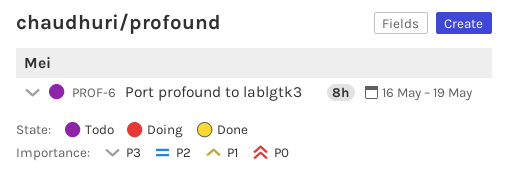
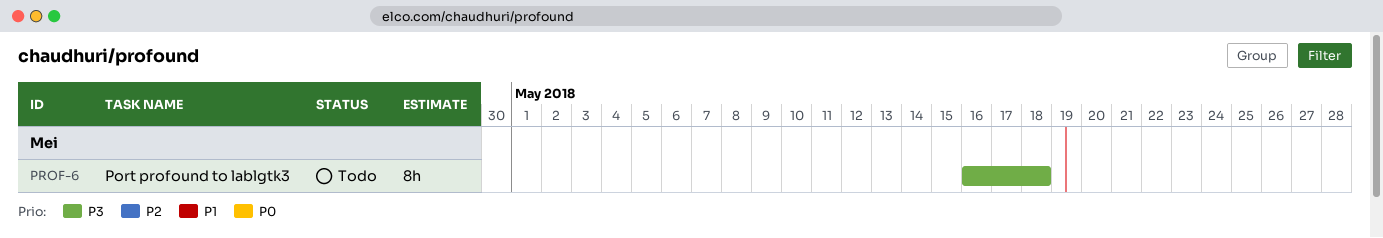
PROF-6, due: May 19 -> May 18

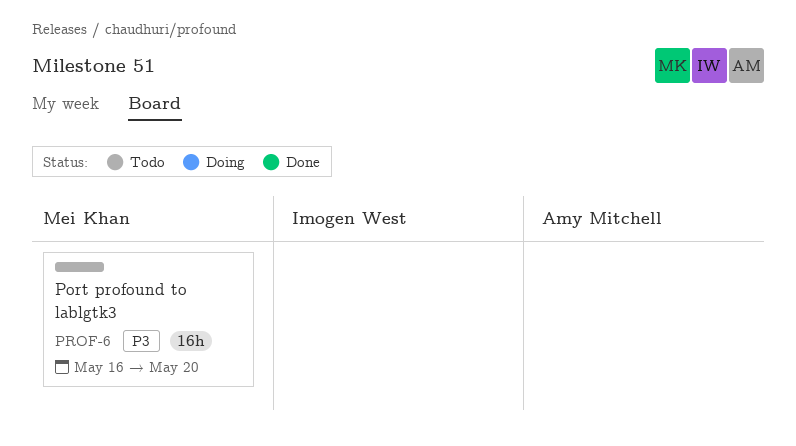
PROF-6, estimate: 8h -> 16h
PROF-6, due: May 18 -> May 20

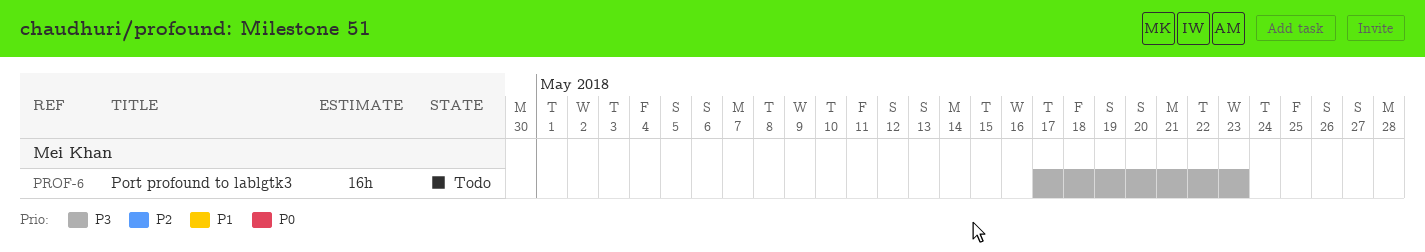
PROF-6, start: May 16 -> May 17
PROF-6, due: May 20 -> May 23

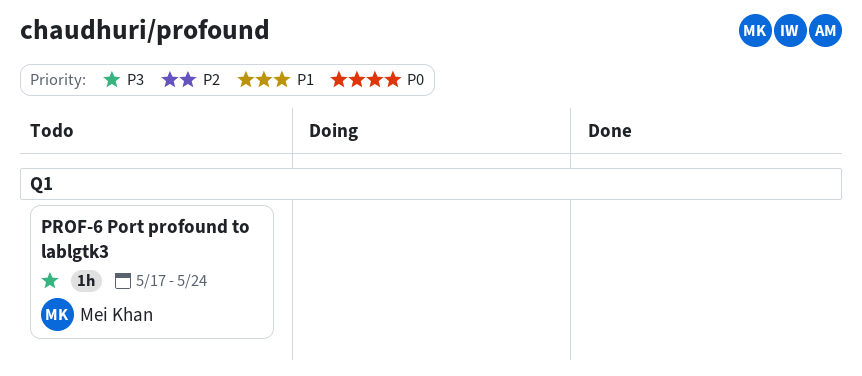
PROF-6, estimate: 16h -> 1h
PROF-6, due: May 23 -> May 24

